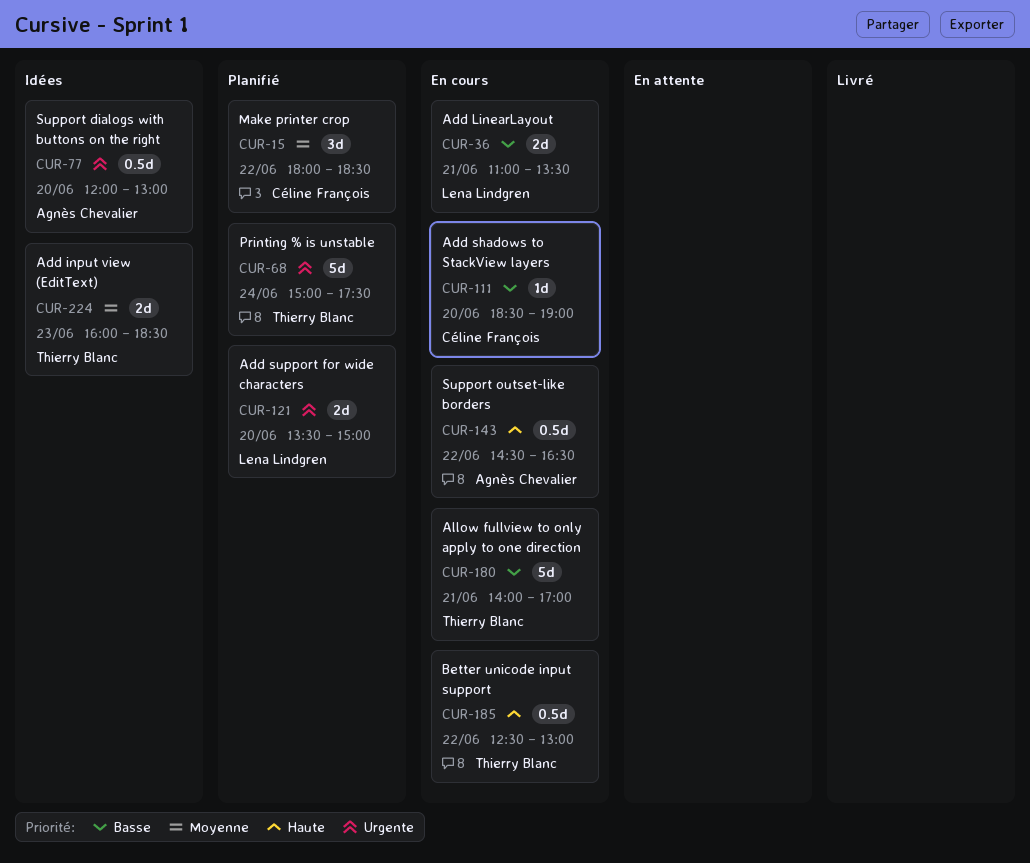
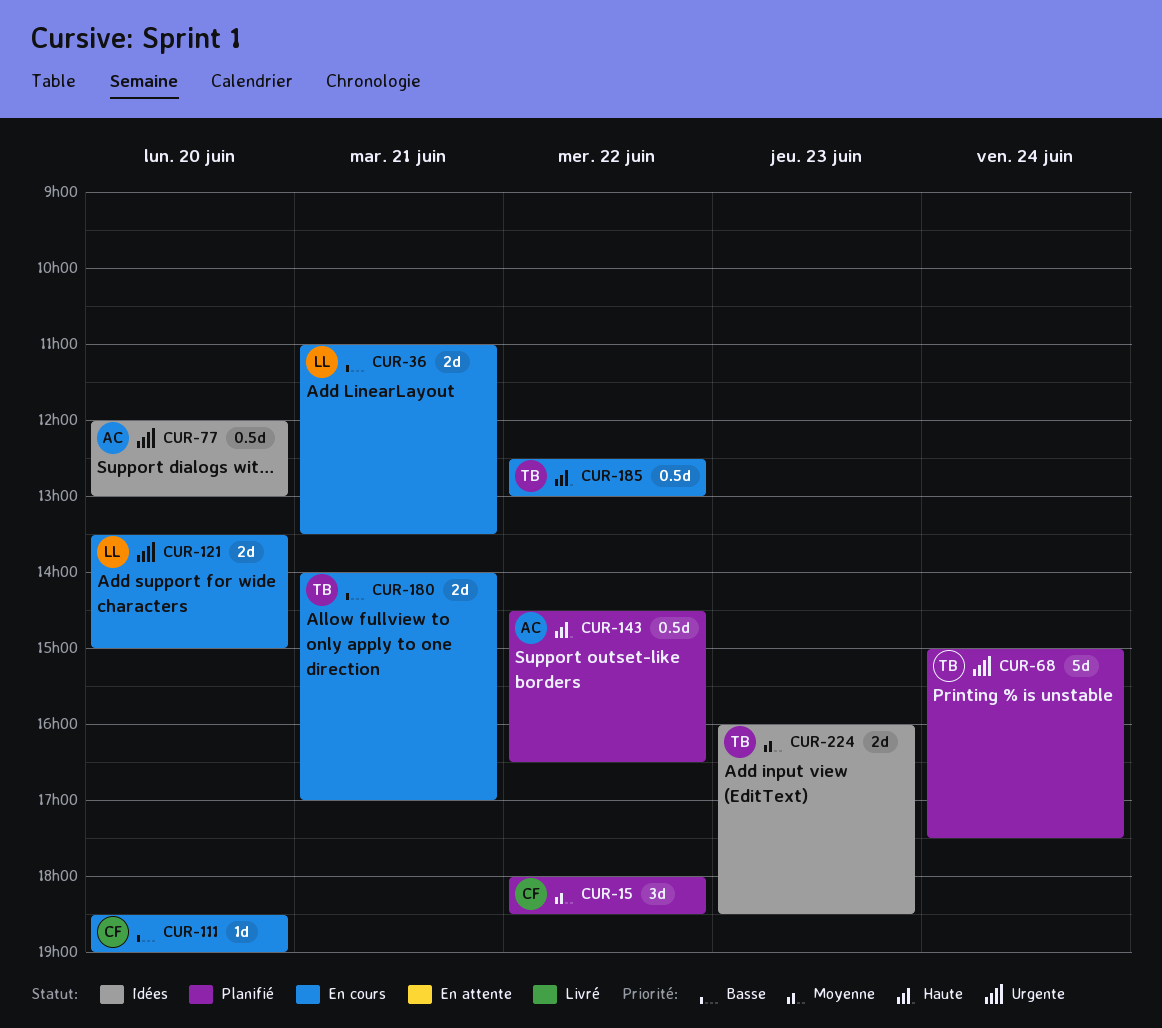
CUR-121, status: Planifié -> En cours
CUR-143, status: En cours -> Planifié
CUR-180, estimate: 5d -> 2d

